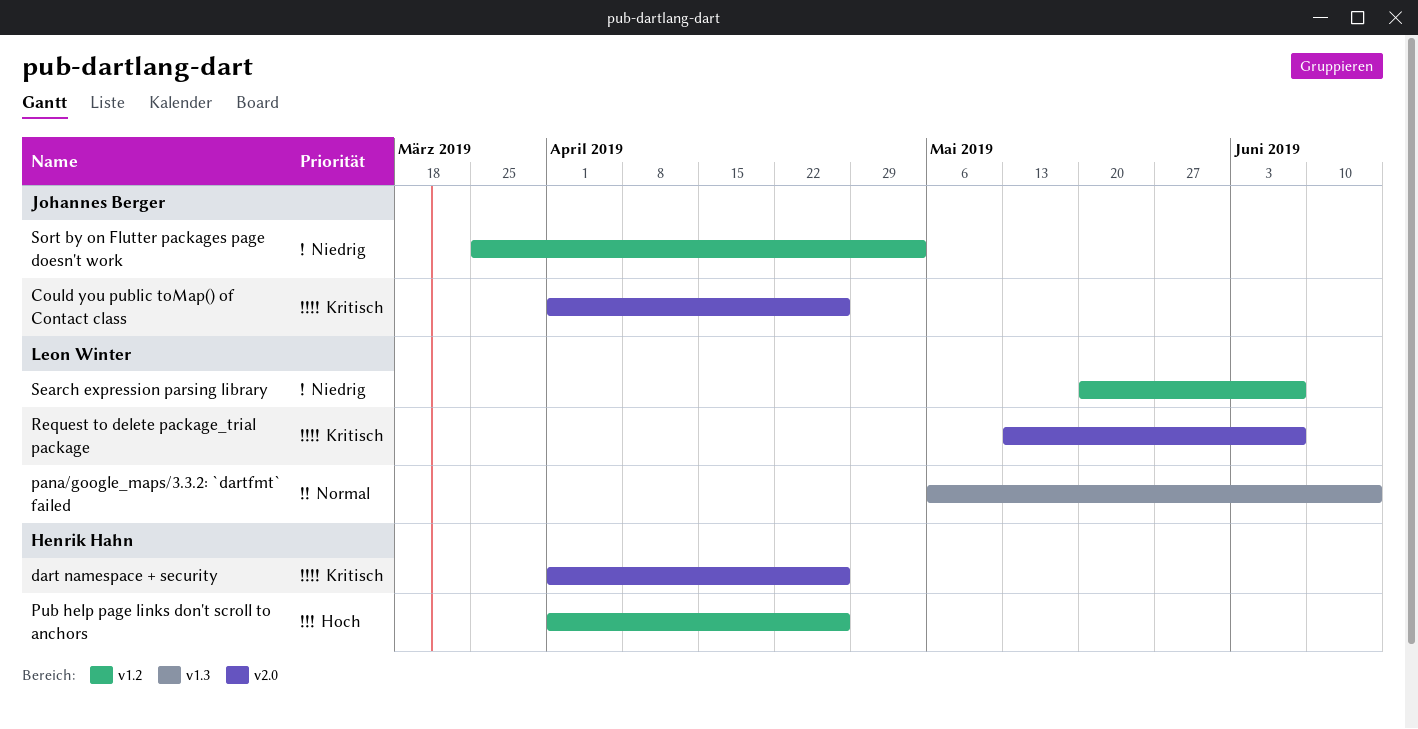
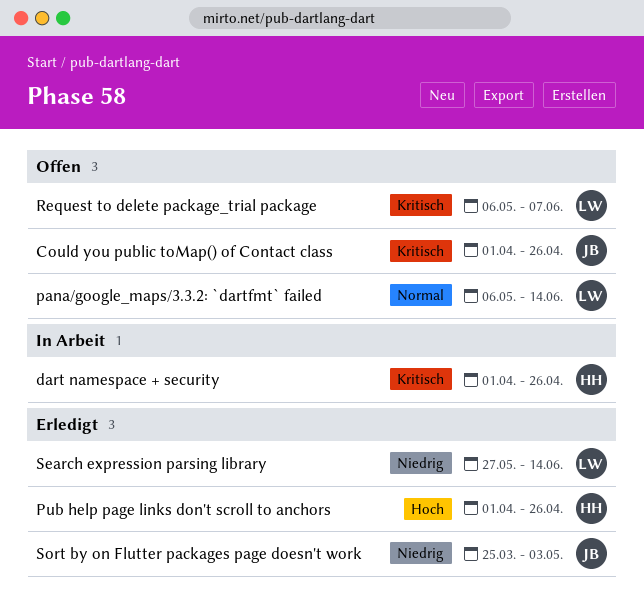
Request to delete package_trial package, start: May 13 -> May 6
Search expression parsing library, start: May 20 -> May 27
Search expression parsing library, due: Jun 7 -> Jun 14

